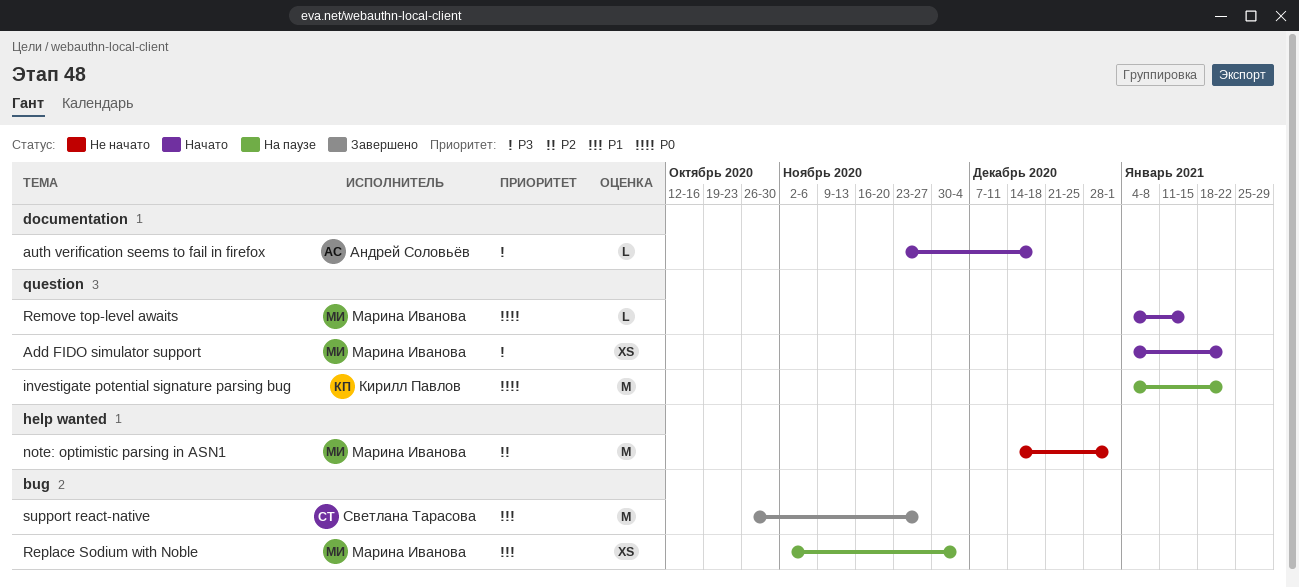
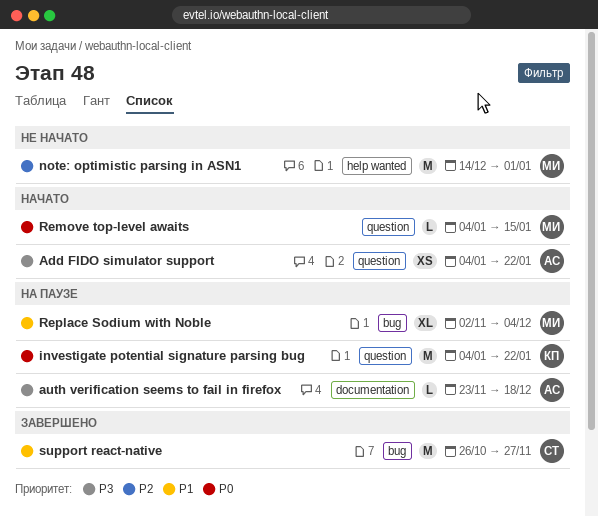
Add FIDO simulator support, owner: Марина Иванова -> Андрей Соловьёв
auth verification seems to fail in firefox, status: Начато -> На паузе
Replace Sodium with Noble, estimate: XS -> XL

